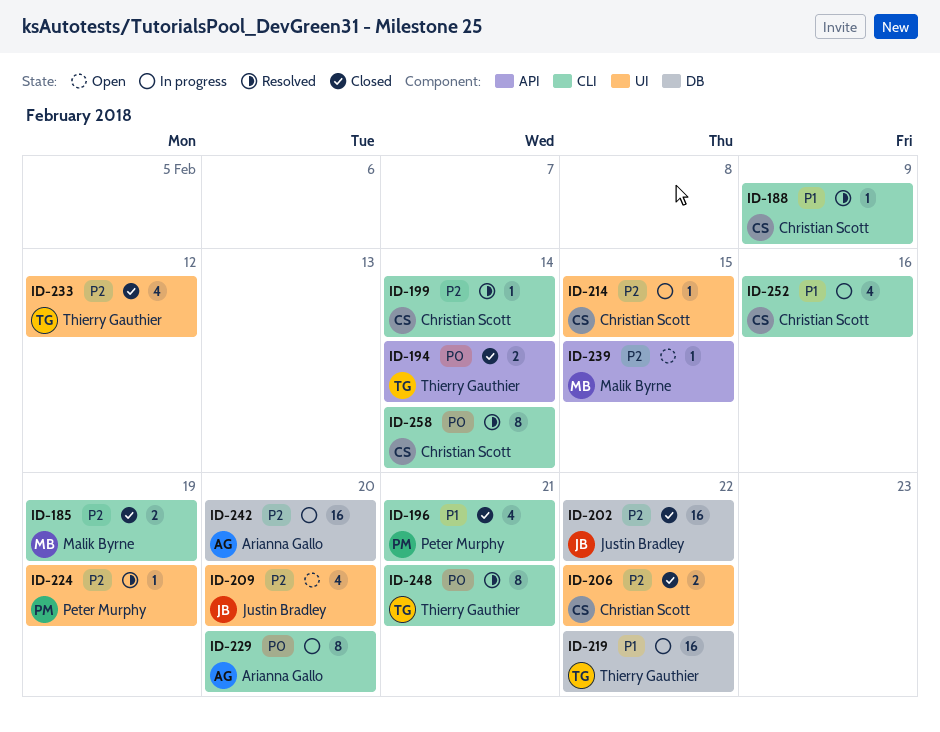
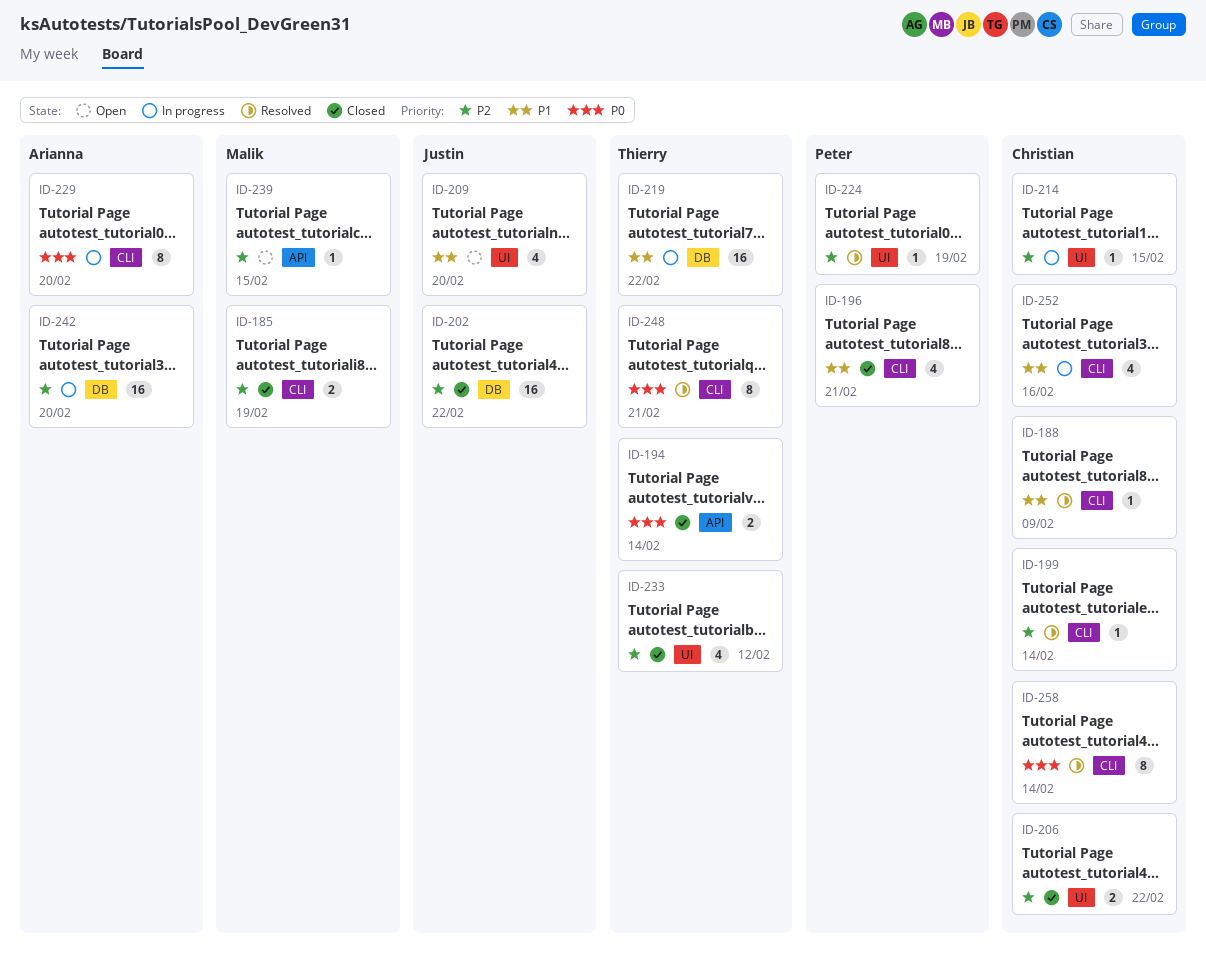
ID-209, priority: P2 -> P1

